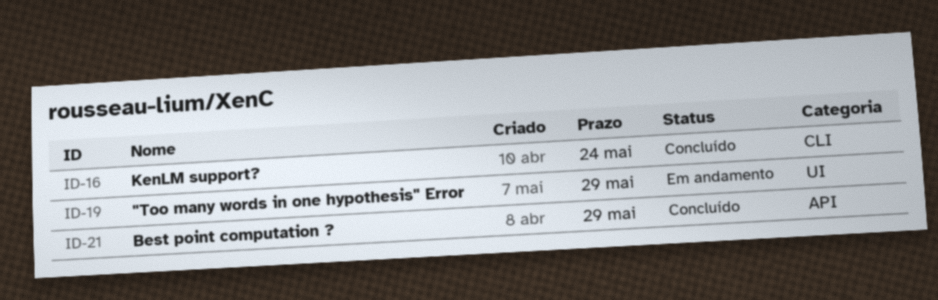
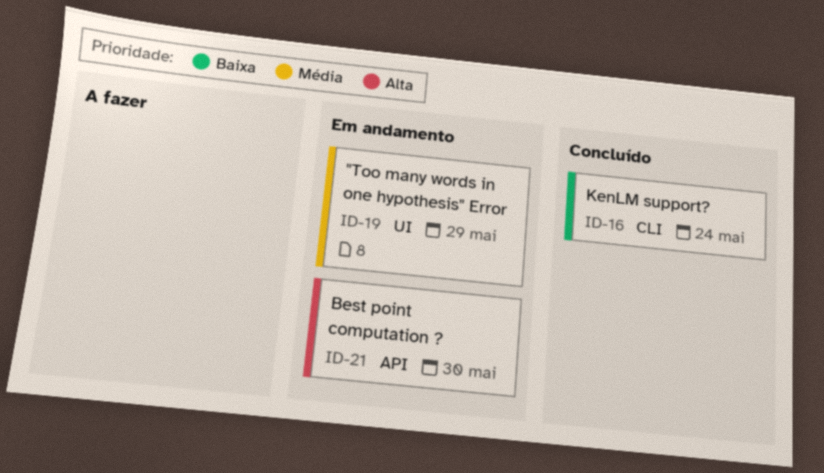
ID-21, status: Concluído -> Em andamento
ID-21, due: May 29 -> May 30

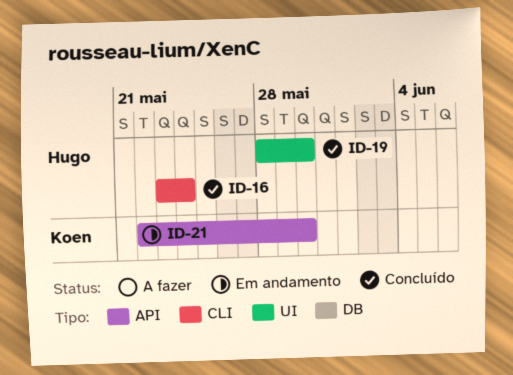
ID-19, status: Em andamento -> Concluído
ID-19, due: May 29 -> May 30

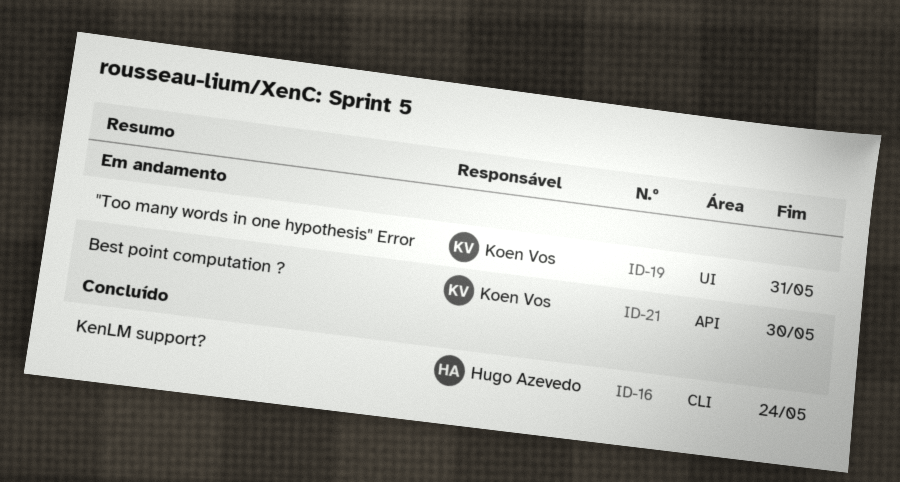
ID-19, status: Concluído -> Em andamento
ID-19, owner: Hugo Azevedo -> Koen Vos
ID-19, due: May 30 -> May 31

